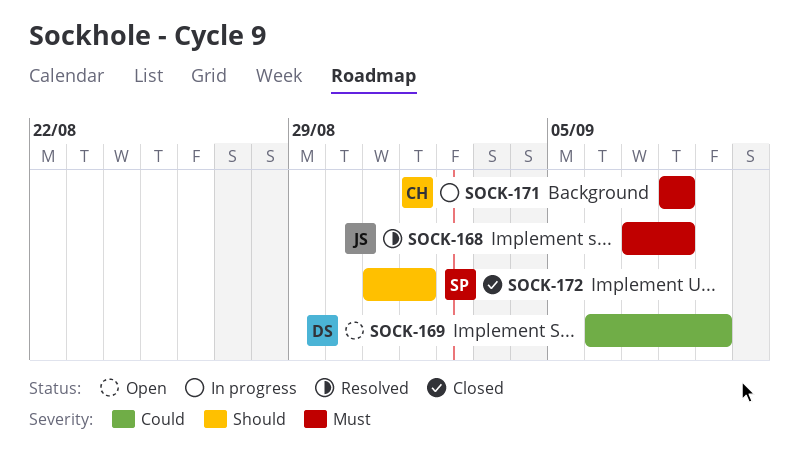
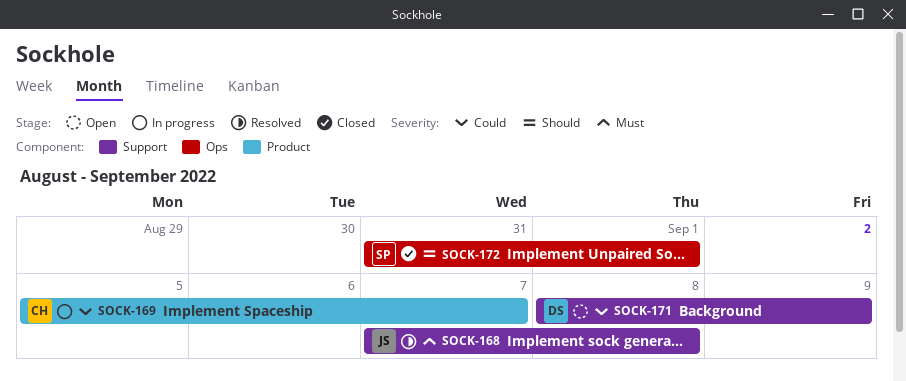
SOCK-169, status: Open -> In progress
SOCK-169, owner: DS -> CH
SOCK-169, start: Sep 6 -> Sep 5
SOCK-169, due: Sep 9 -> Sep 7
SOCK-171, status: In progress -> Open
SOCK-171, owner: CH -> DS
SOCK-171, priority: Must -> Could
SOCK-171, due: Sep 8 -> Sep 9

